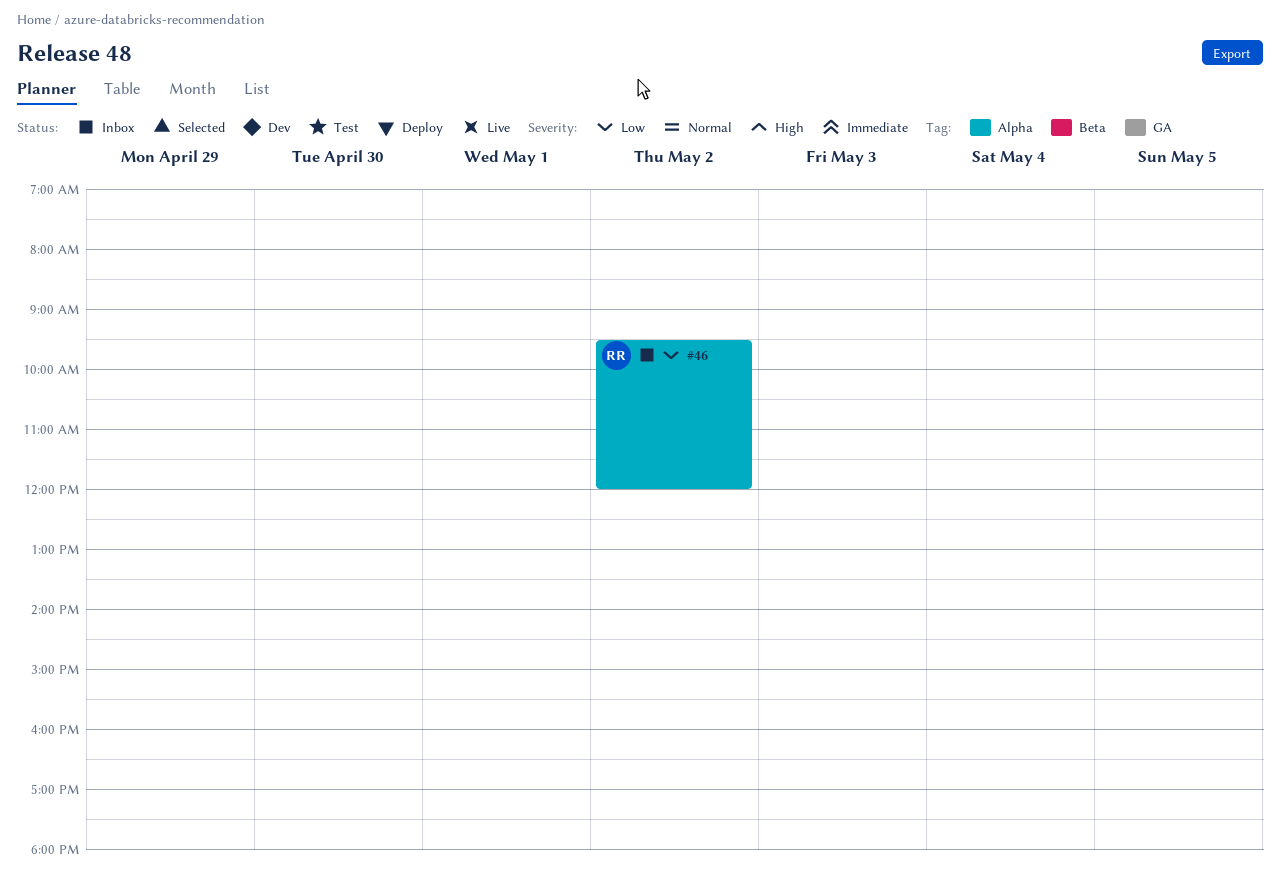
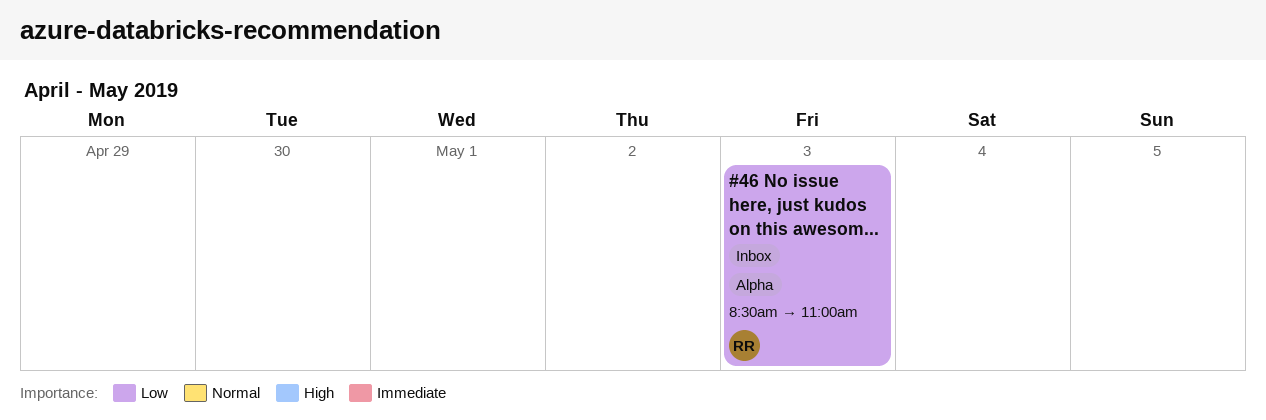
#46, day: May 2 -> May 3
#46, begins: 09:30 -> 08:30
#46, ends: 12:00 -> 11:00

